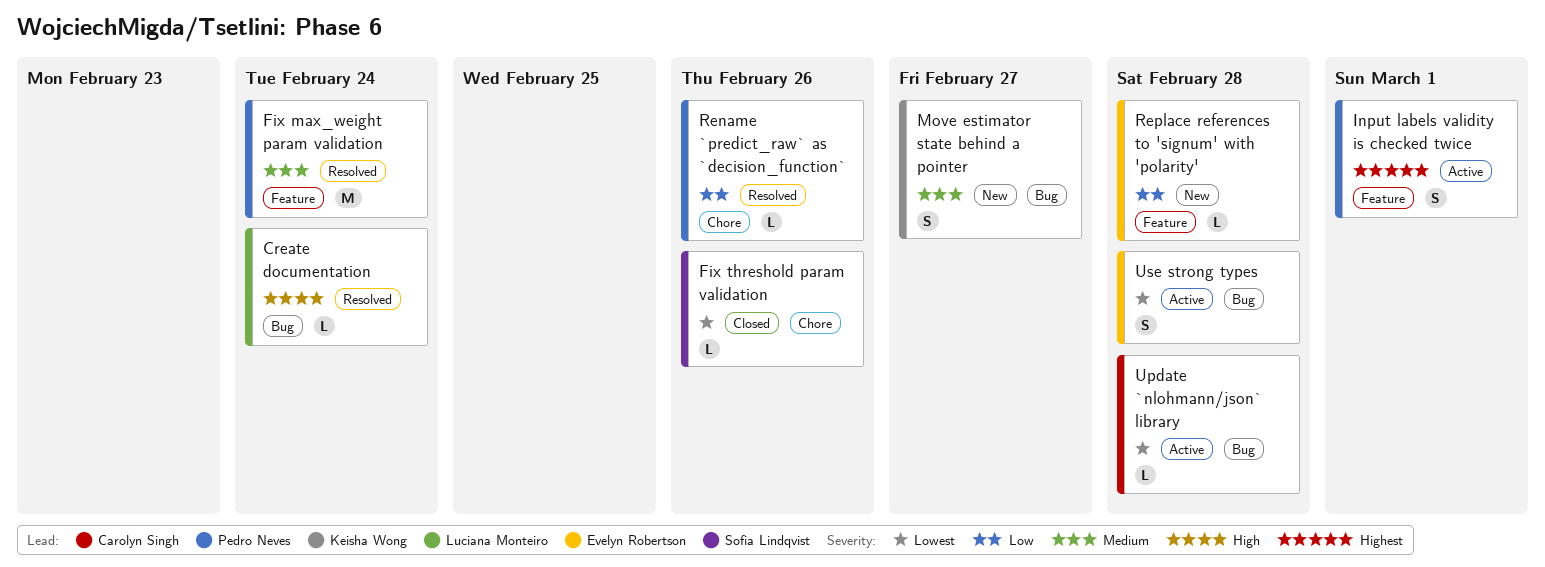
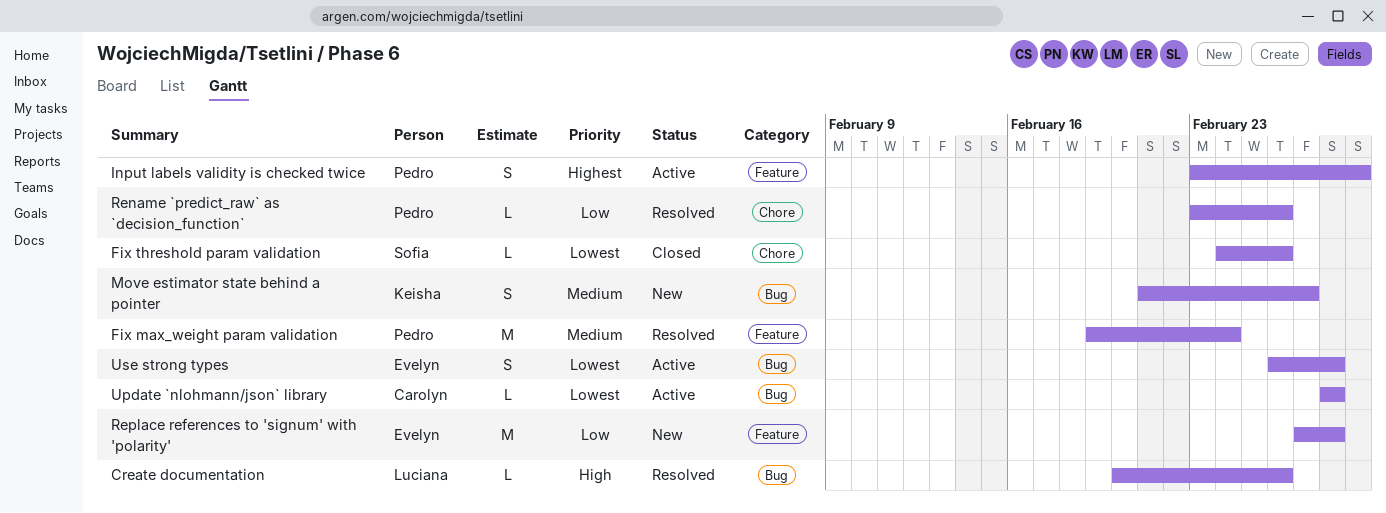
Create documentation, due: Feb 24 -> Feb 26
Replace references to 'signum' with 'polarity', estimate: L -> M

